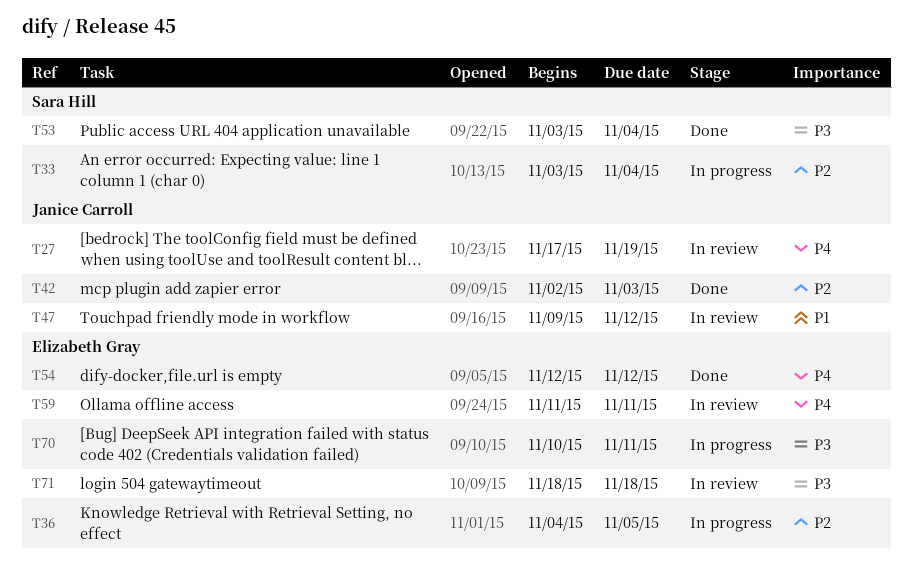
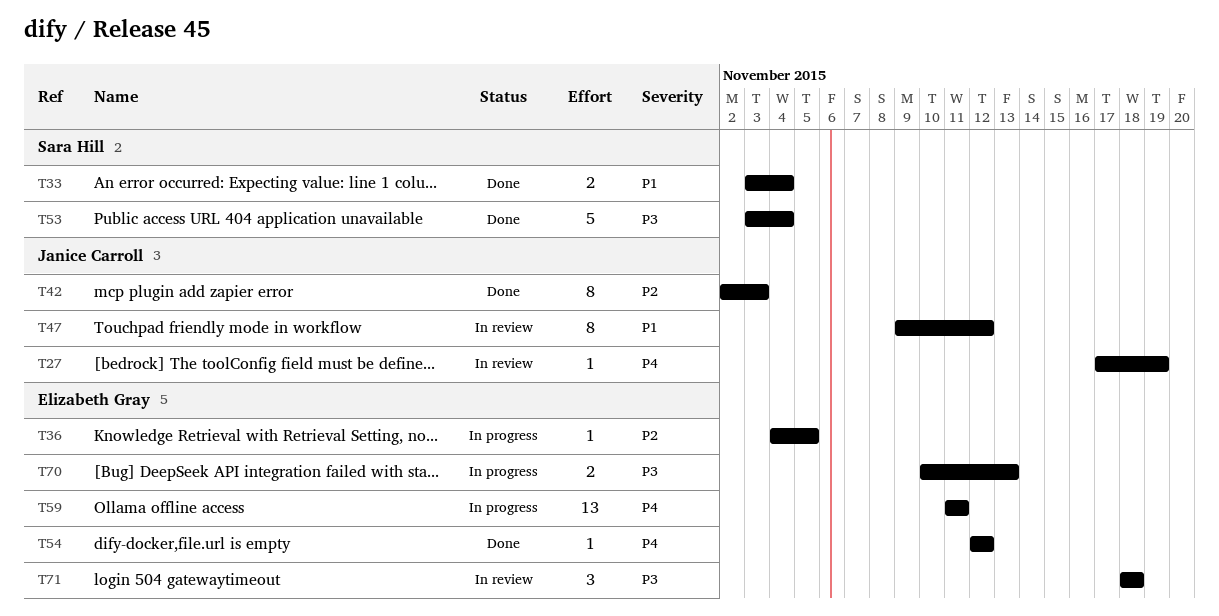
T33, status: In progress -> Done
T33, priority: P2 -> P1
T59, status: In review -> In progress
T70, due: Nov 11 -> Nov 13

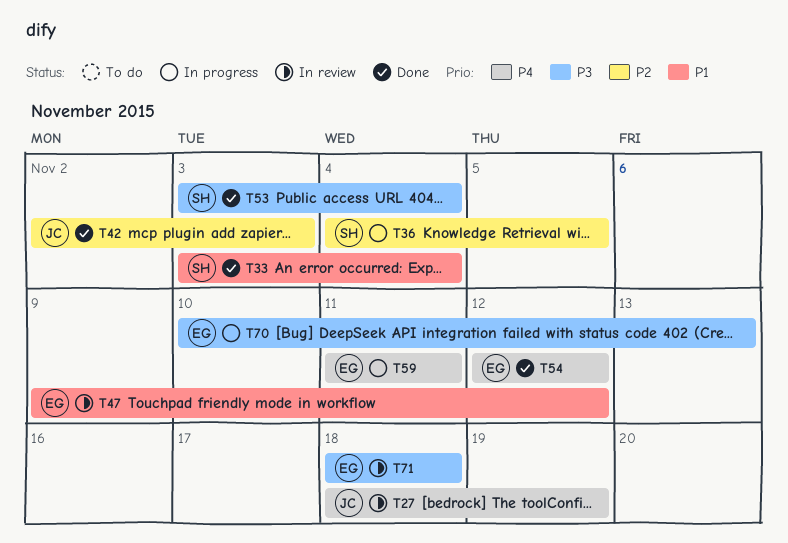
T27, start: Nov 17 -> Nov 18
T36, owner: Elizabeth Gray -> Sara Hill
T47, owner: Janice Carroll -> Elizabeth Gray

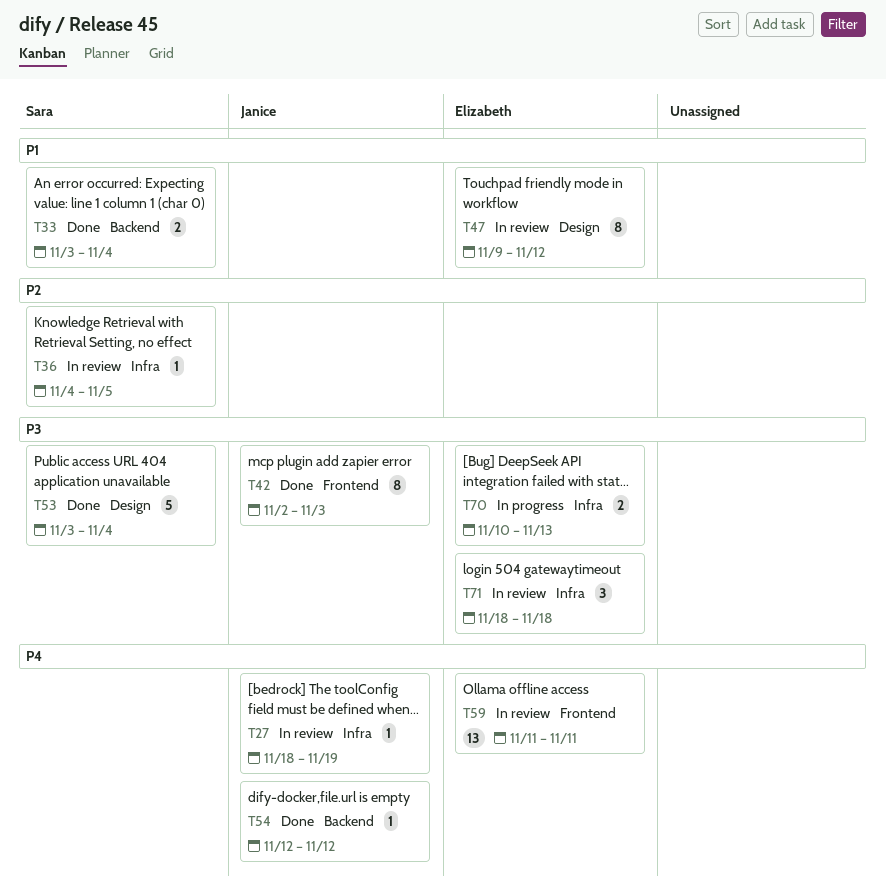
T36, status: In progress -> In review
T42, priority: P2 -> P3
T54, owner: Elizabeth -> Janice
T59, status: In progress -> In review

